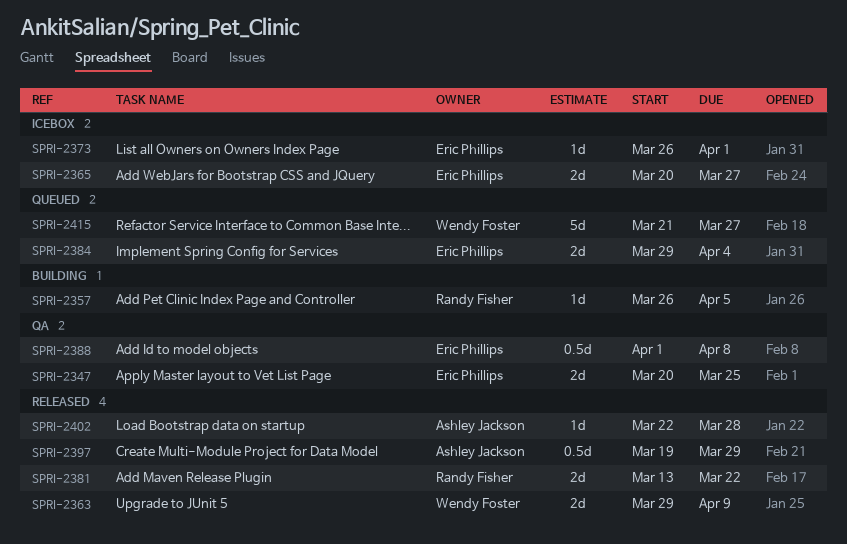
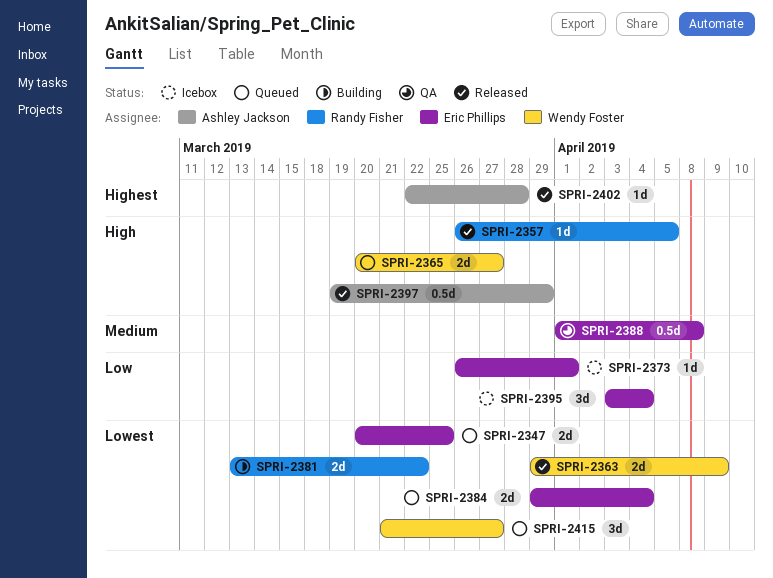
SPRI-2347, status: QA -> Queued
SPRI-2357, status: Building -> Released
SPRI-2365, status: Icebox -> Queued
SPRI-2365, owner: Eric Phillips -> Wendy Foster
SPRI-2381, status: Released -> Building
SPRI-2395: none -> present
SPRI-2415, estimate: 5d -> 3d

